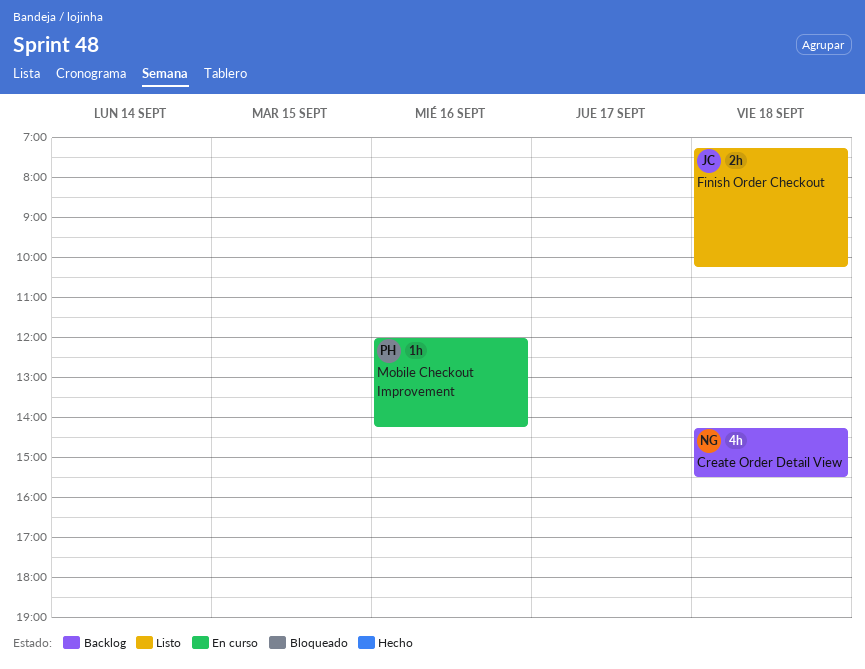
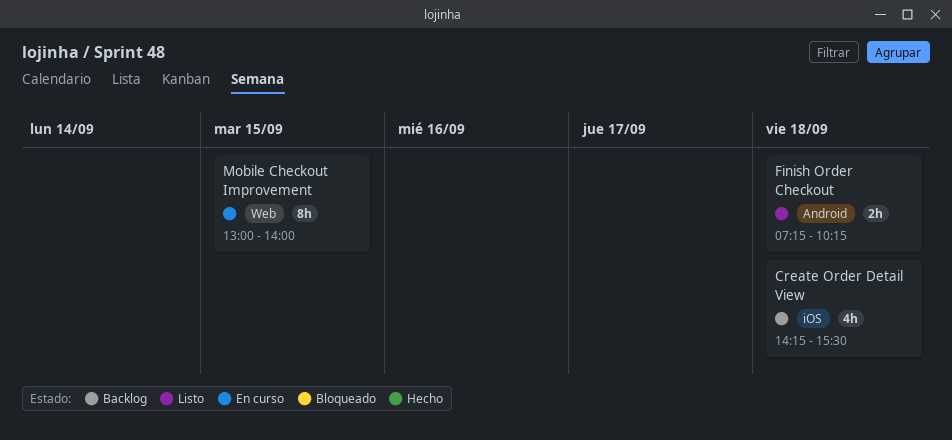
Mobile Checkout Improvement, estimate: 1h -> 8h
Mobile Checkout Improvement, day: Sep 16 -> Sep 15
Mobile Checkout Improvement, begins: 12:00 -> 13:00
Mobile Checkout Improvement, ends: 14:15 -> 14:00

